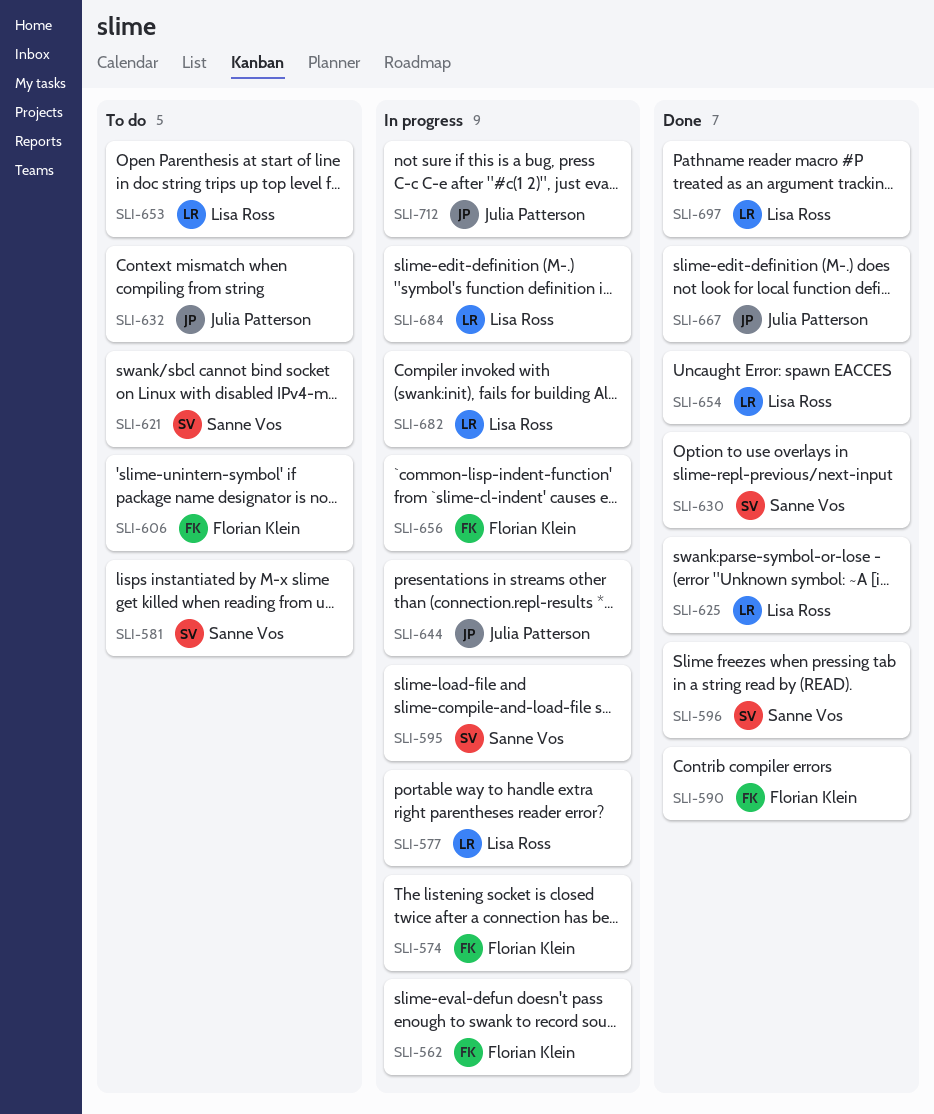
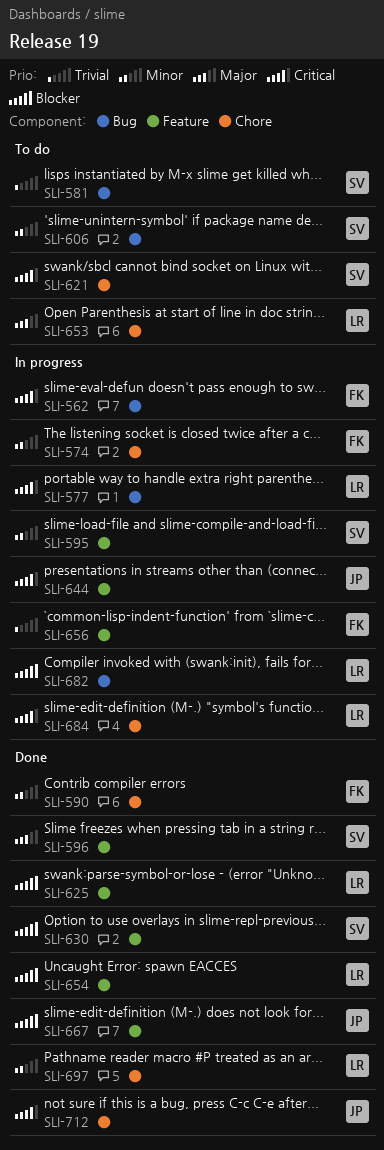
SLI-606, owner: Florian Klein -> Sanne Vos
SLI-632: present -> none
SLI-712, status: In progress -> Done

